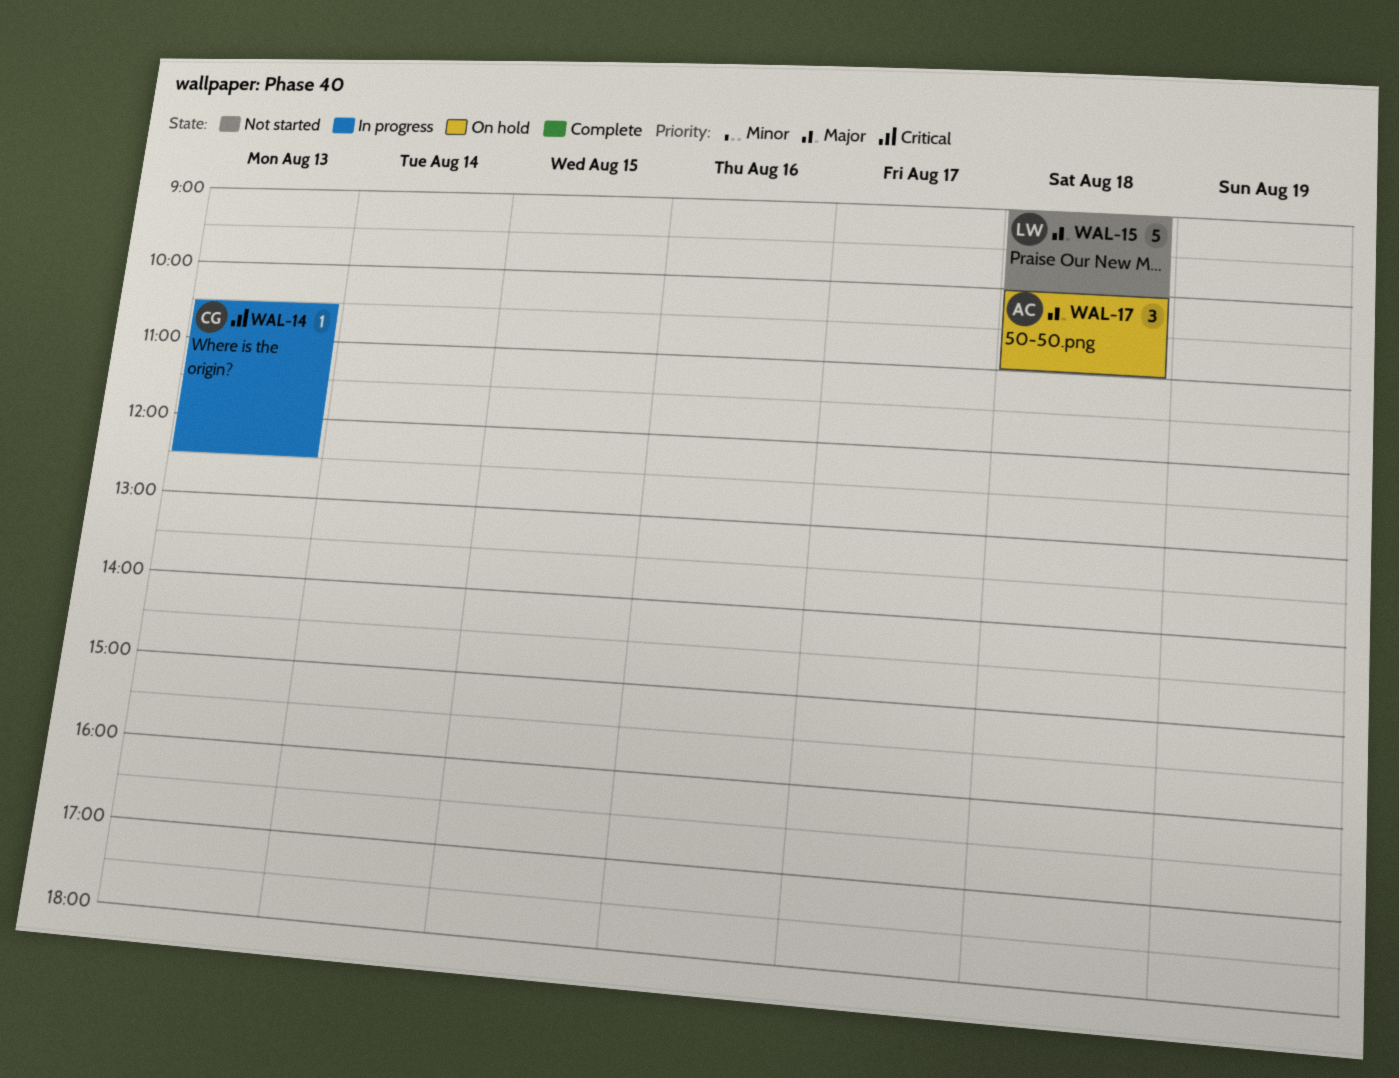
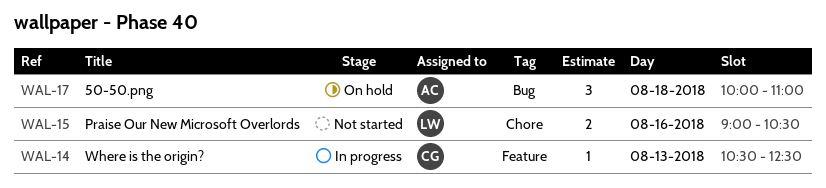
WAL-15, estimate: 5 -> 2
WAL-15, day: Aug 18 -> Aug 16
WAL-15, ends: 10:00 -> 10:30

